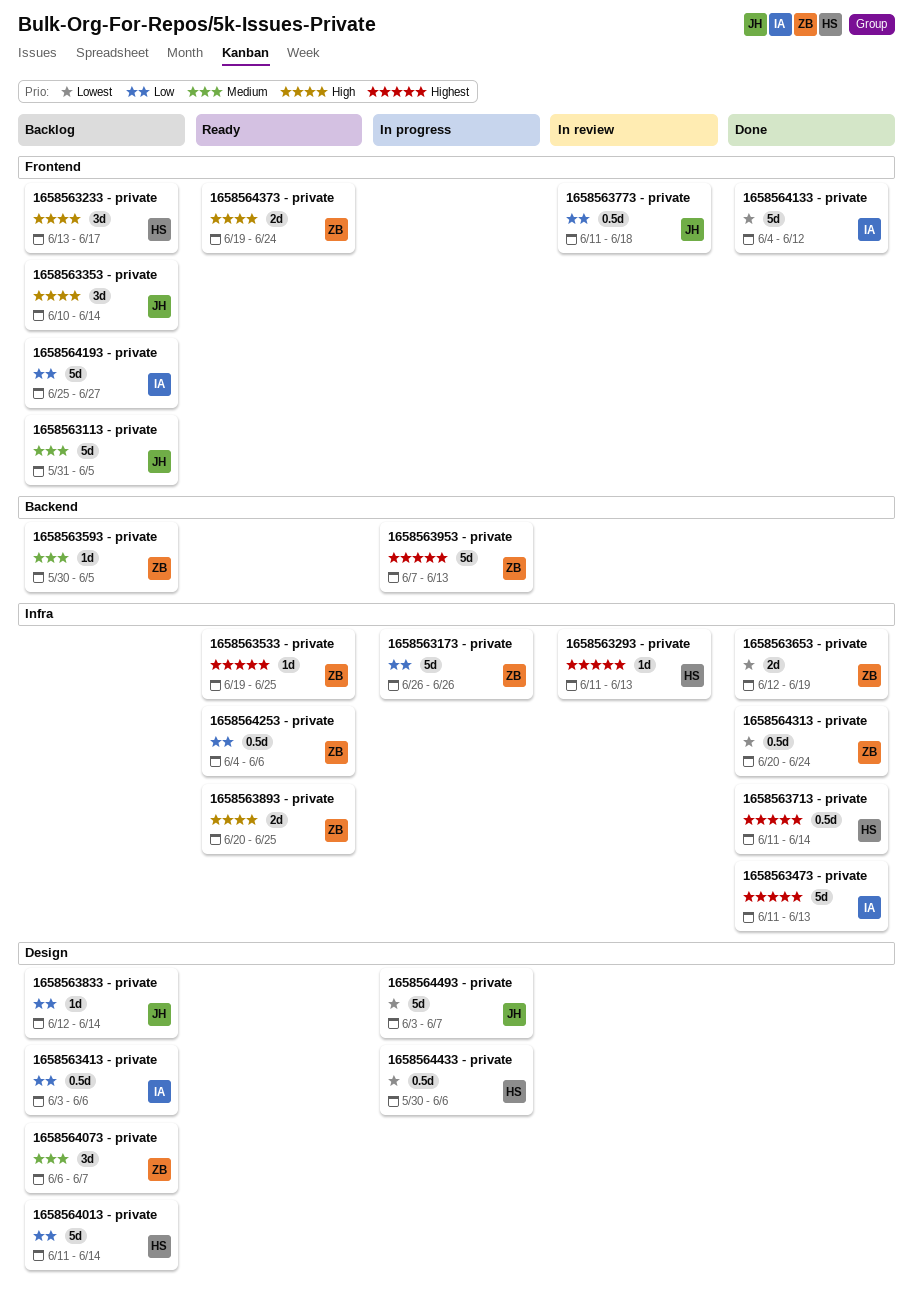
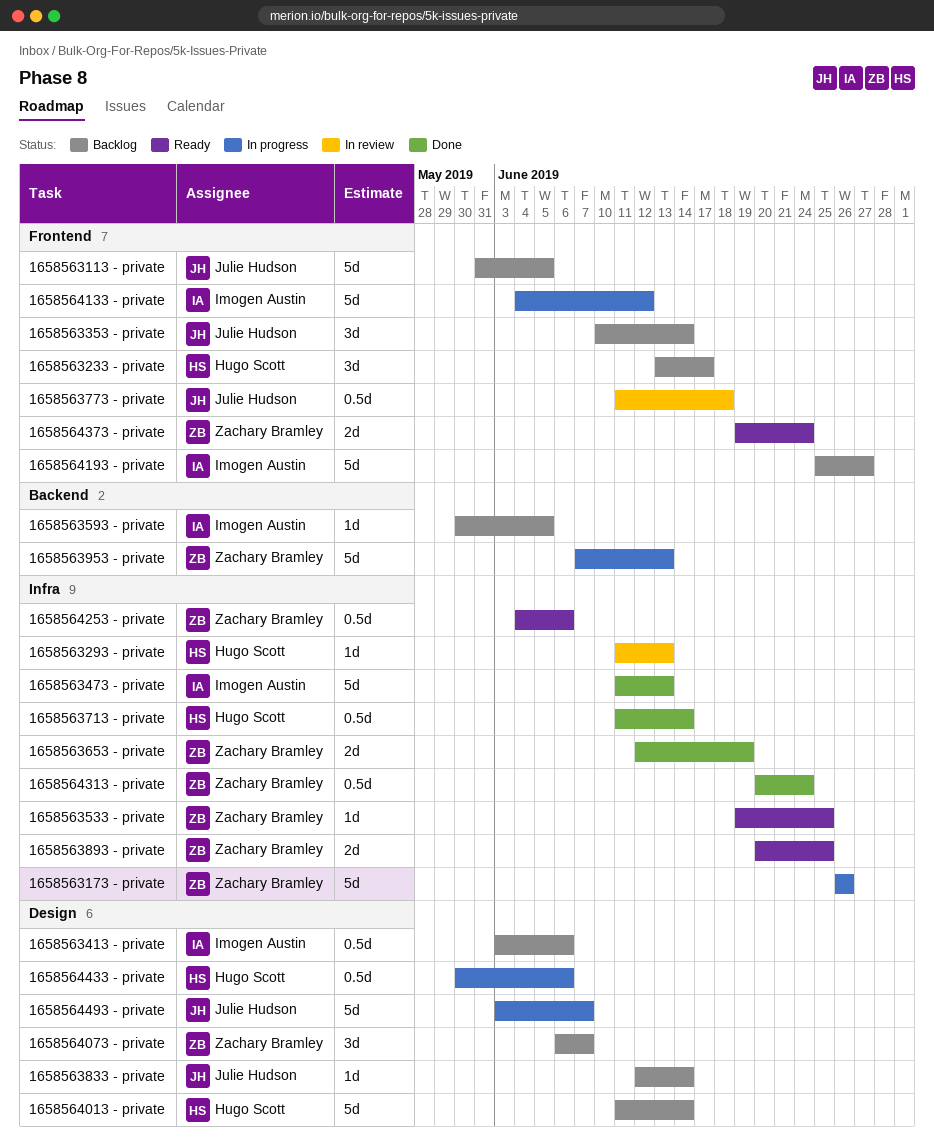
1658563593 - private, owner: Zachary Bramley -> Imogen Austin
1658564133 - private, status: Done -> In progress

